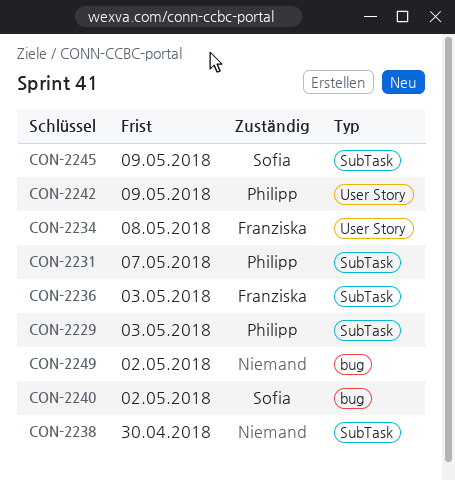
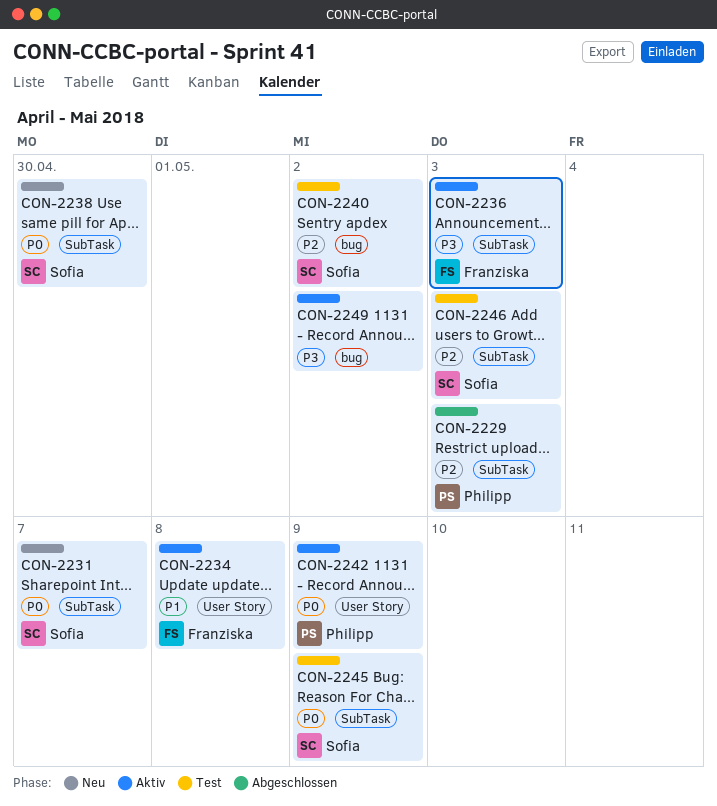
CON-2231, owner: Philipp -> Sofia
CON-2238, owner: none -> Sofia
CON-2246: none -> present

